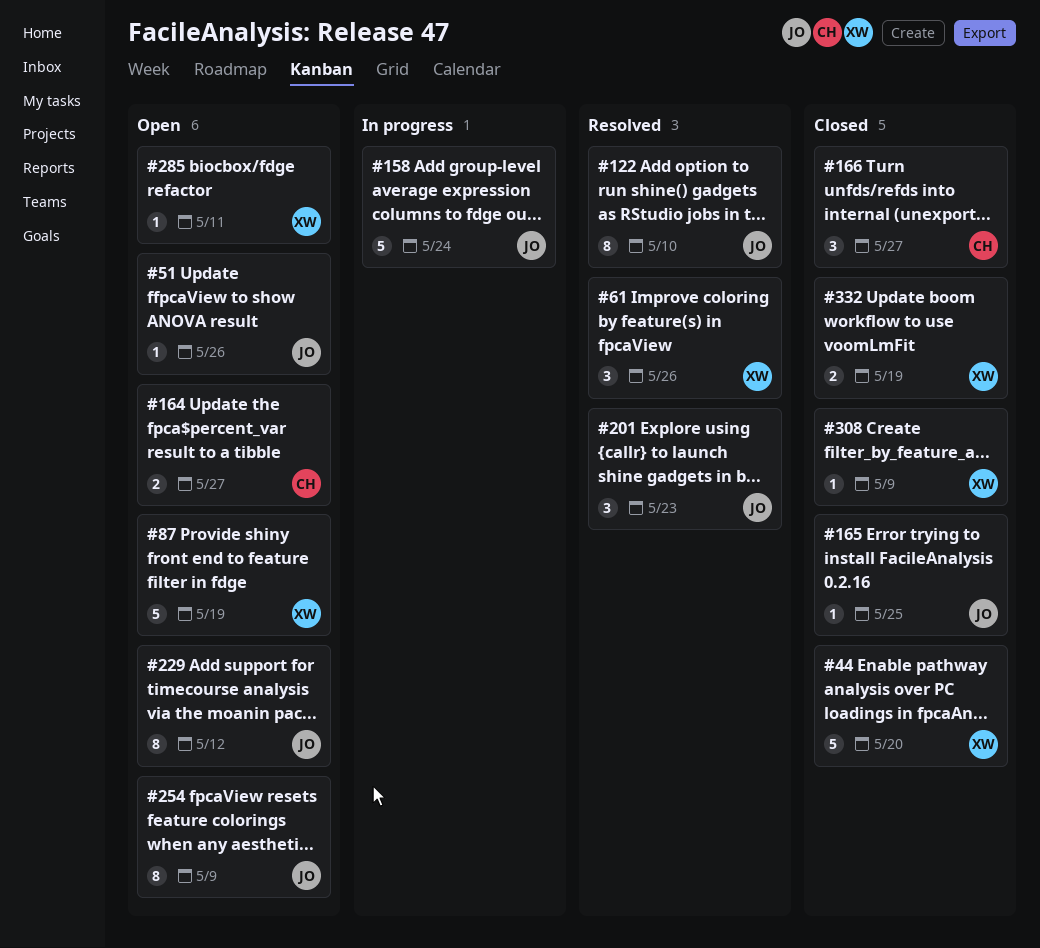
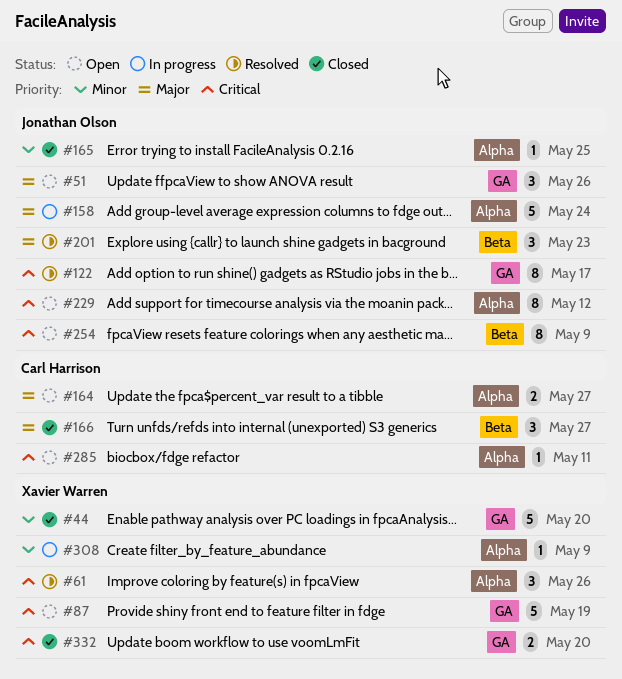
#51, estimate: 1 -> 3
#122, due: May 10 -> May 17
#285, owner: Xavier Warren -> Carl Harrison
#308, status: Closed -> In progress
#332, due: May 19 -> May 20

